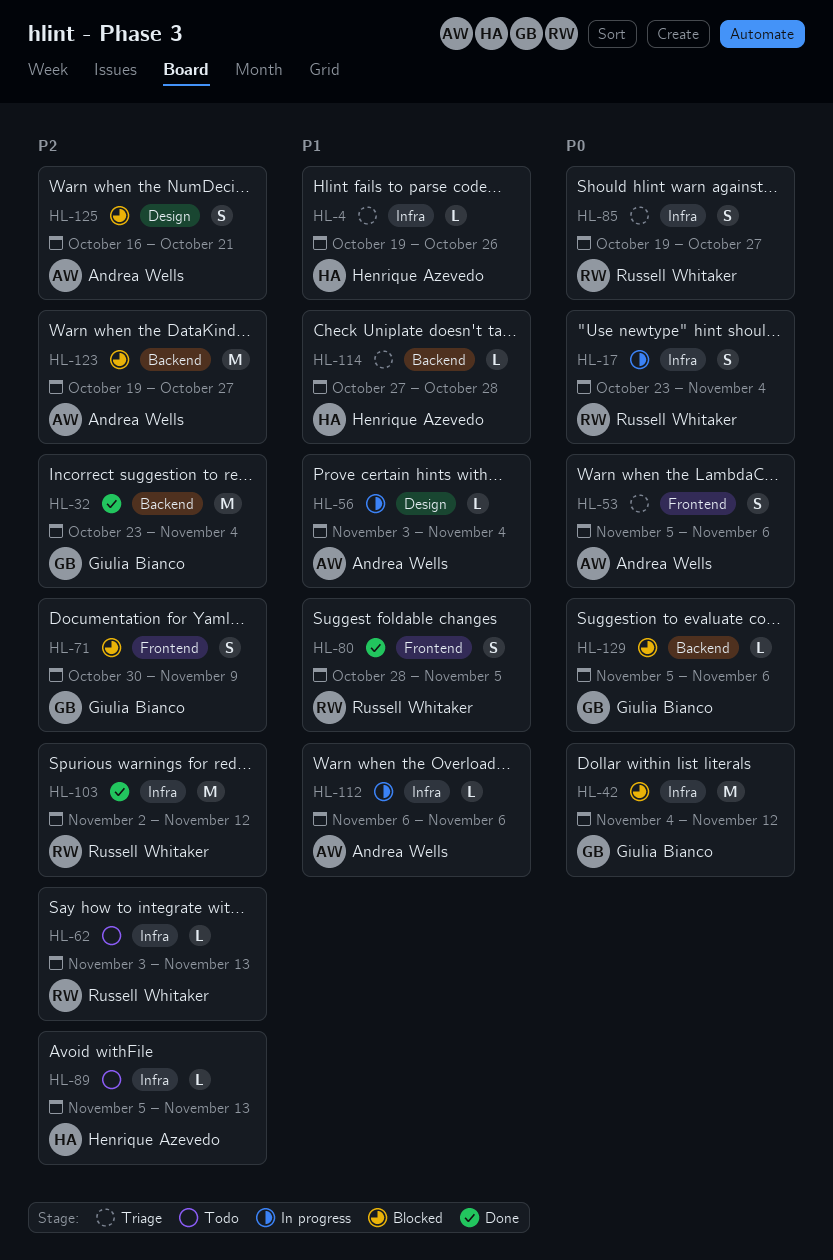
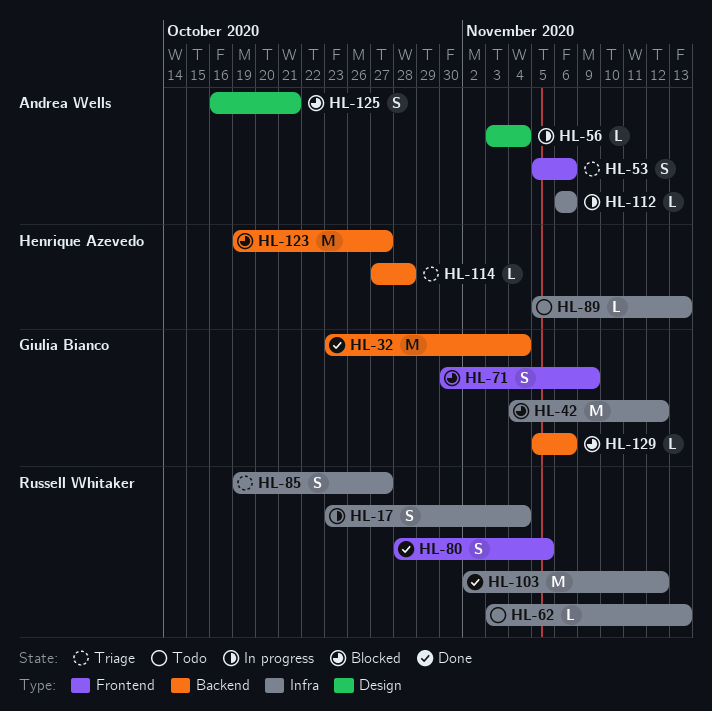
HL-4: present -> none
HL-123, owner: Andrea Wells -> Henrique Azevedo

